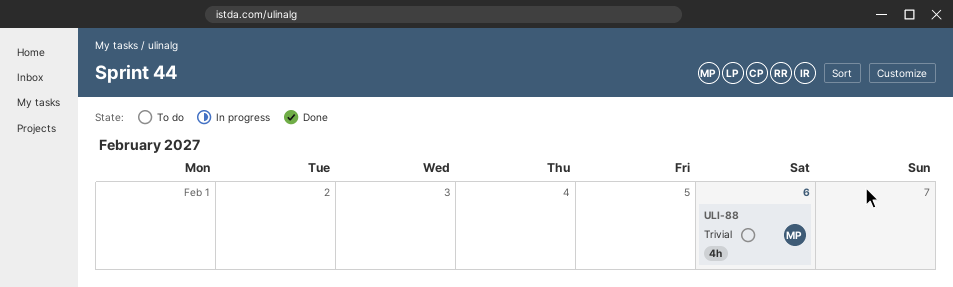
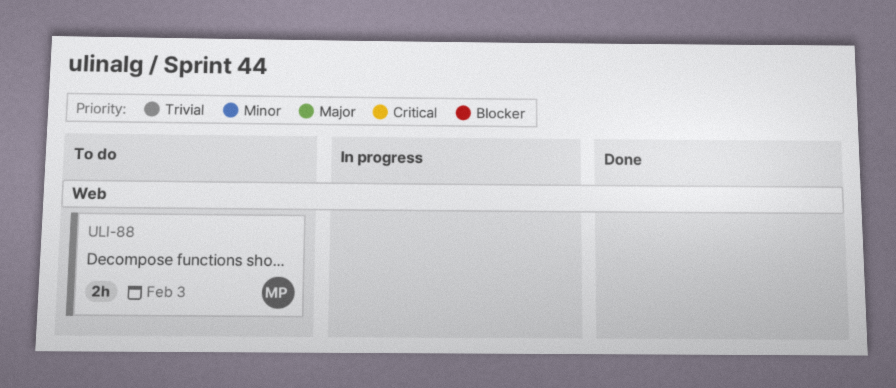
ULI-88, estimate: 4h -> 2h
ULI-88, due: Feb 6 -> Feb 3

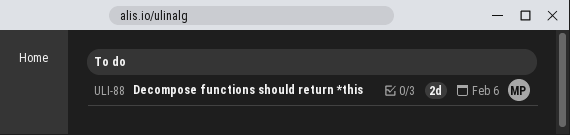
ULI-88, estimate: 2h -> 2d
ULI-88, due: Feb 3 -> Feb 6

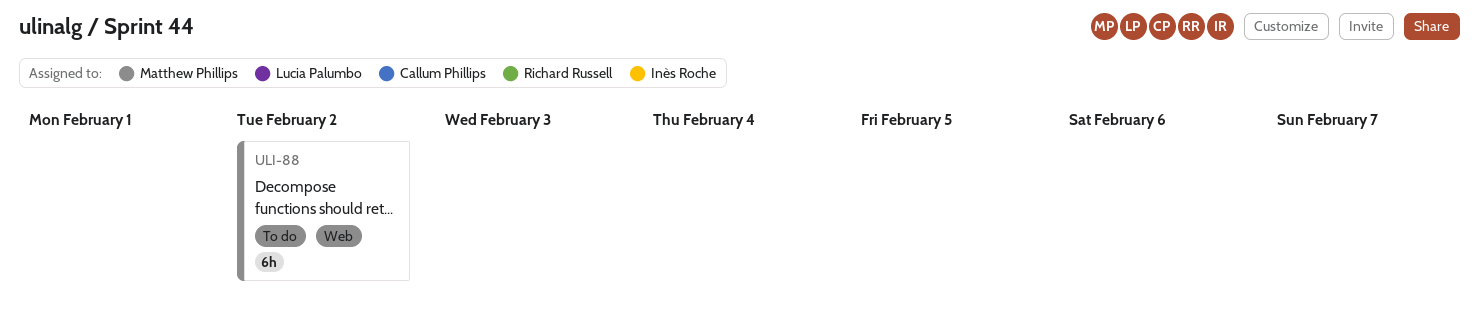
ULI-88, estimate: 2d -> 6h
ULI-88, due: Feb 6 -> Feb 2

